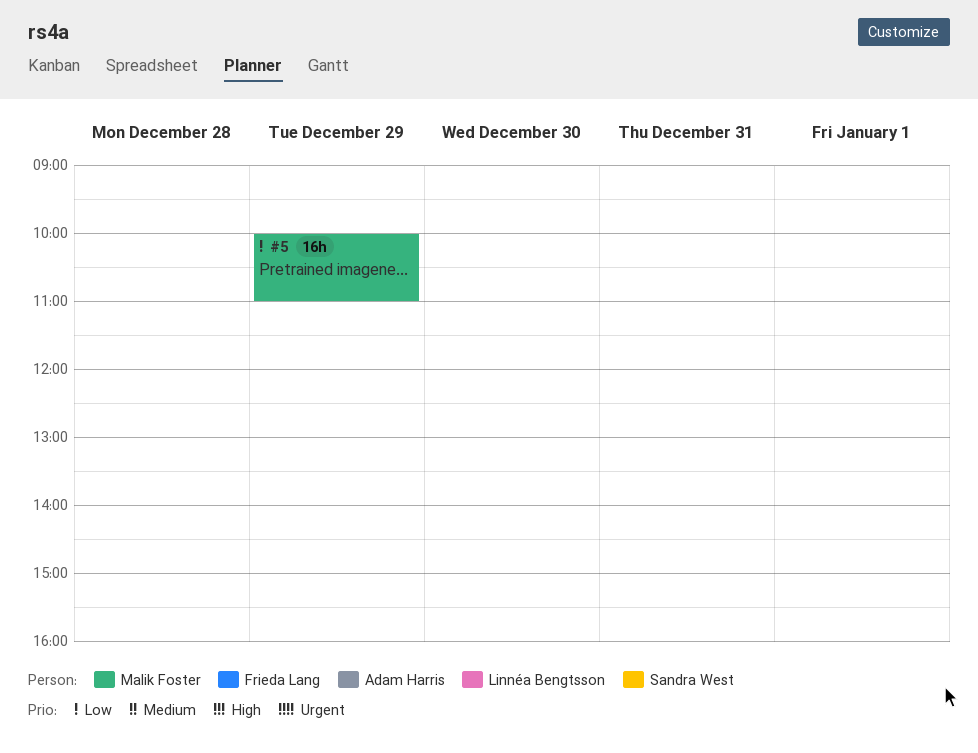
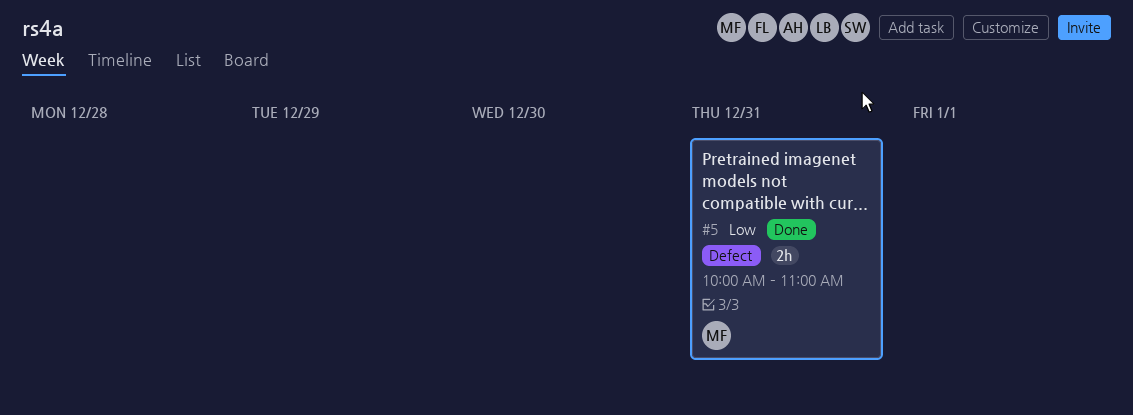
#5, estimate: 16h -> 2h
#5, day: Dec 29 -> Dec 31

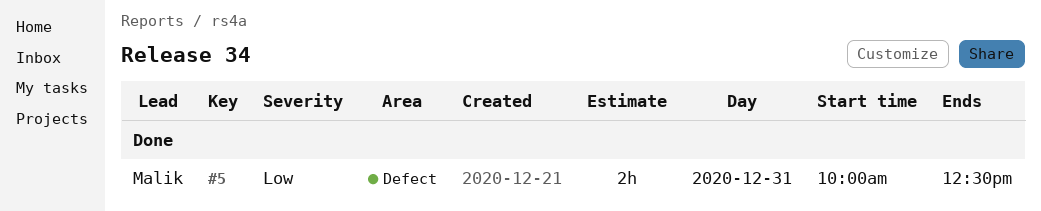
#5, ends: 11:00 -> 12:30

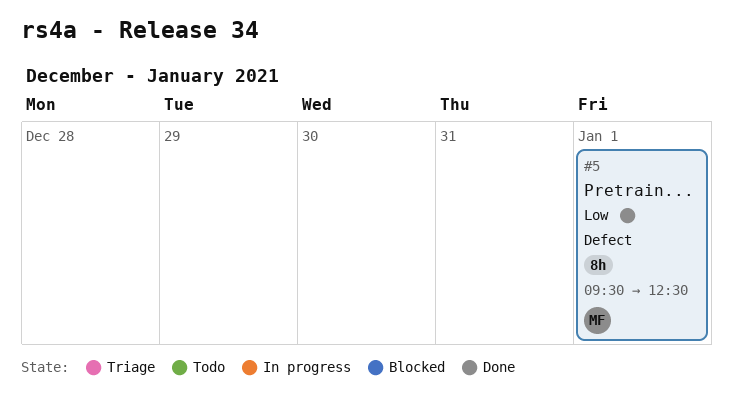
#5, estimate: 2h -> 8h
#5, day: Dec 31 -> Jan 1
#5, begins: 10:00 -> 09:30

